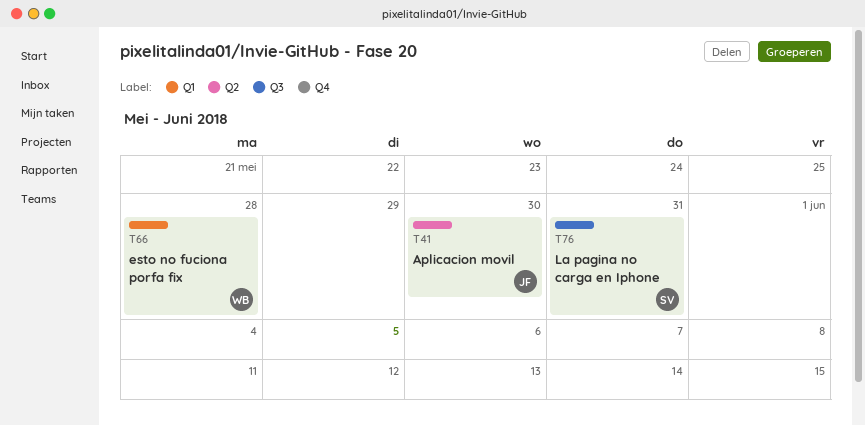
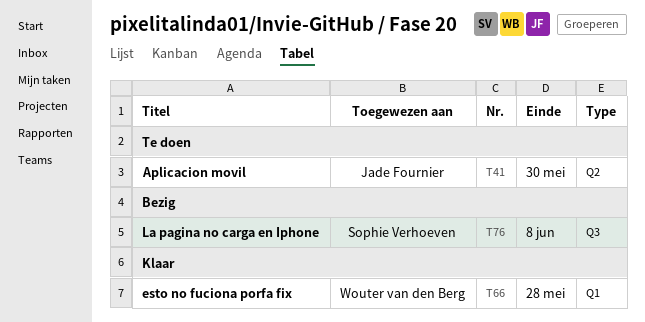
T76, due: May 31 -> Jun 8

